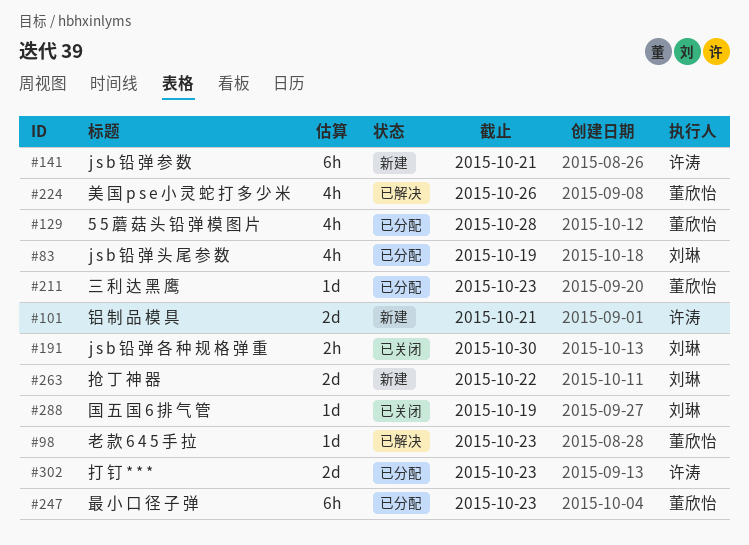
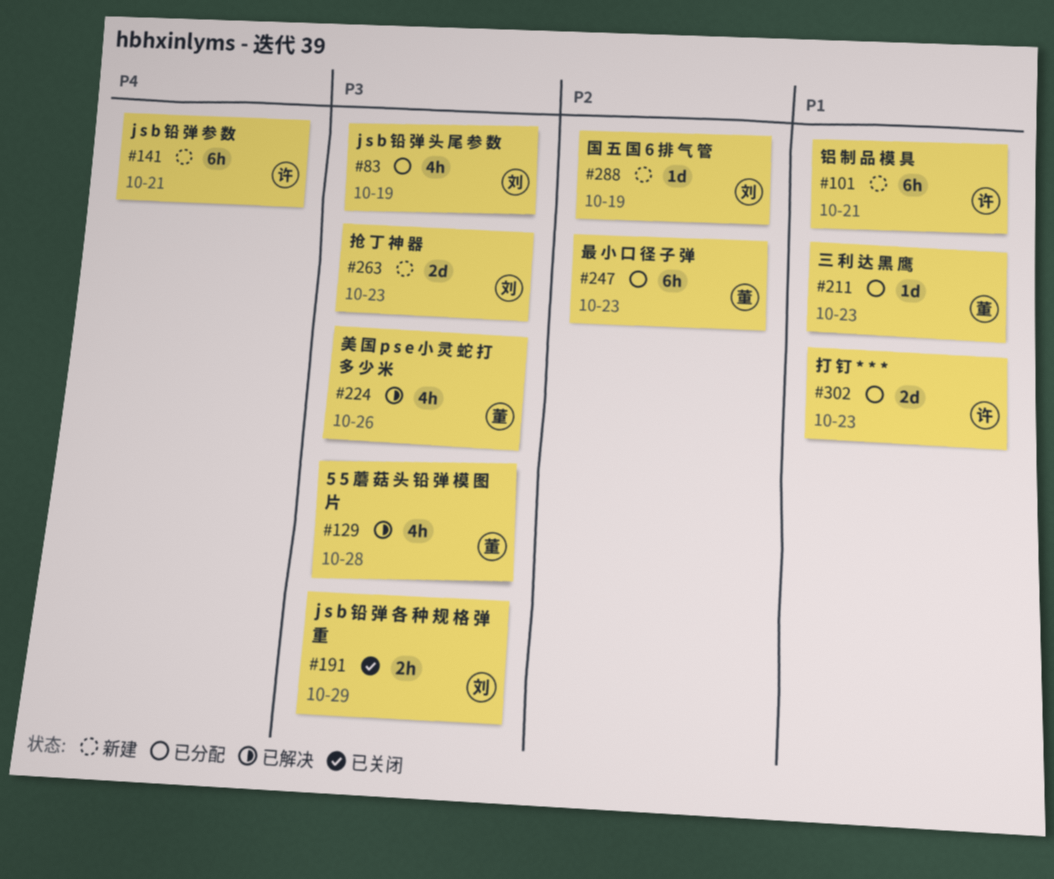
#98: present -> none
#101, estimate: 2d -> 6h
#129, status: 已分配 -> 已解决
#191, due: Oct 30 -> Oct 29
#263, due: Oct 22 -> Oct 23
#288, status: 已关闭 -> 新建

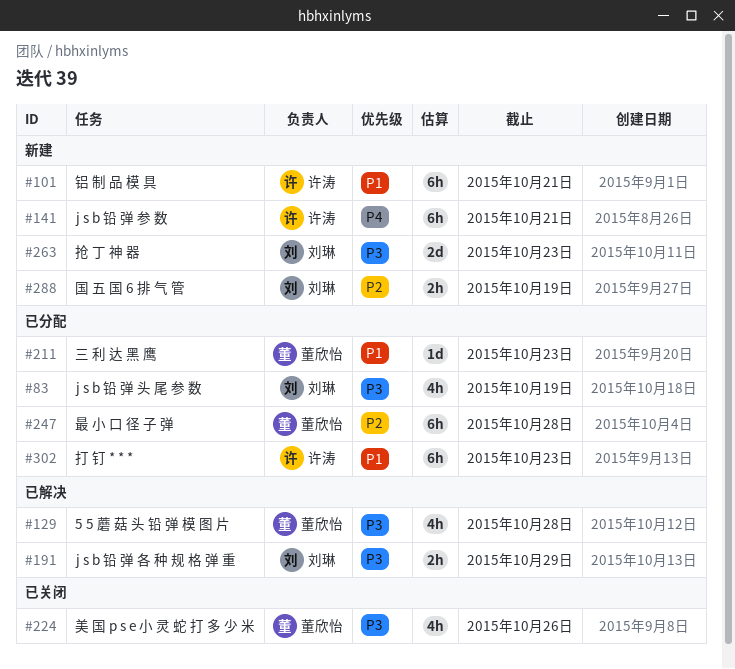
#191, status: 已关闭 -> 已解决
#224, status: 已解决 -> 已关闭
#247, due: Oct 23 -> Oct 28
#288, estimate: 1d -> 2h
#302, estimate: 2d -> 6h

